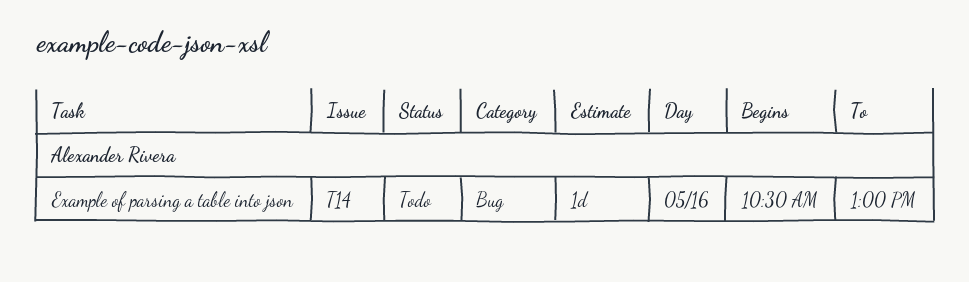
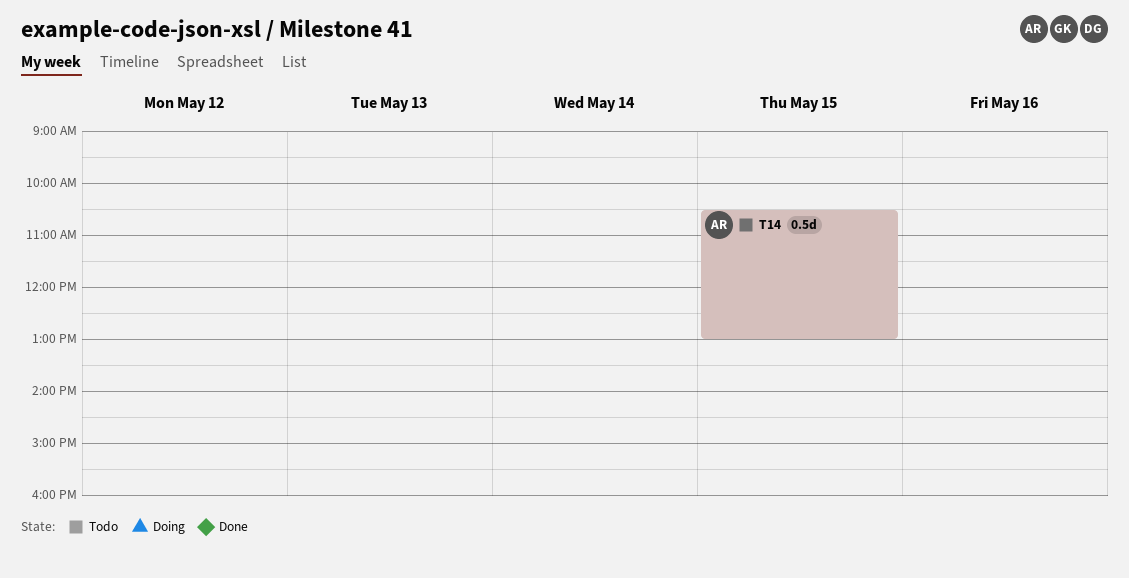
T14, estimate: 1d -> 0.5d
T14, day: May 16 -> May 15

